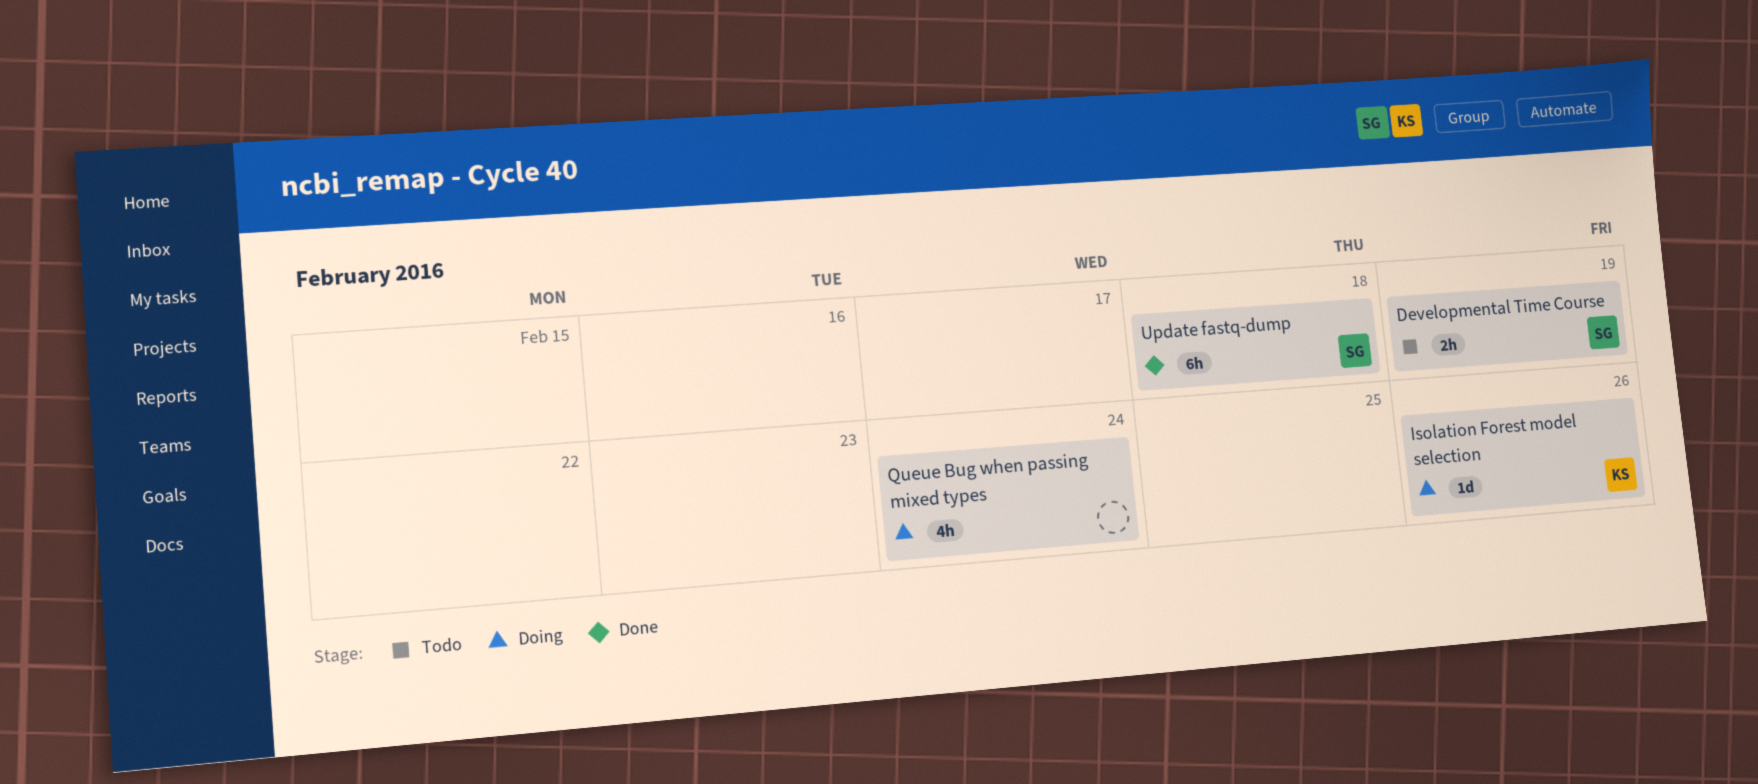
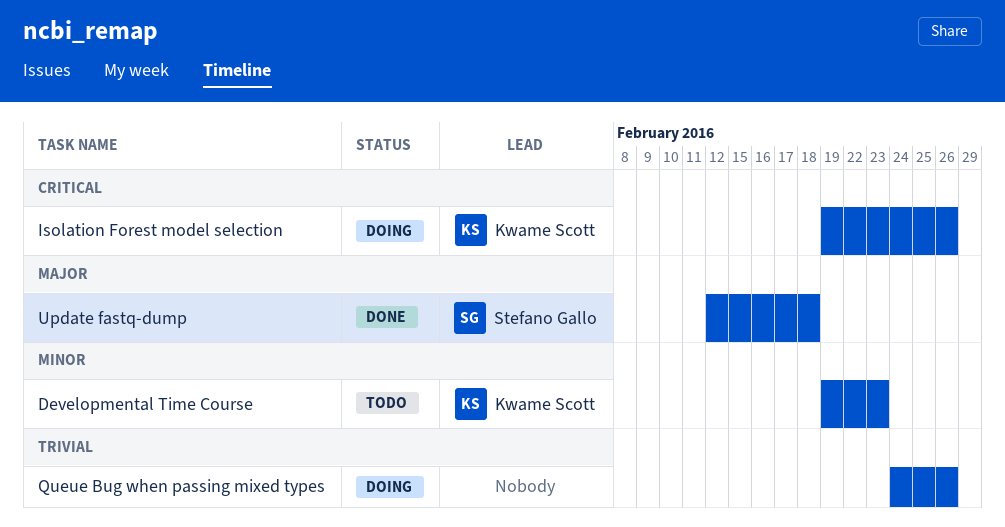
Developmental Time Course, owner: Stefano Gallo -> Kwame Scott
Developmental Time Course, due: Feb 19 -> Feb 23
Queue Bug when passing mixed types, due: Feb 24 -> Feb 26

